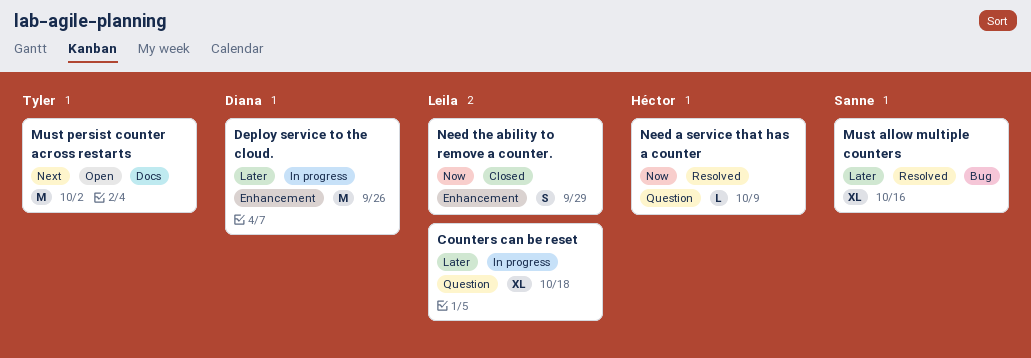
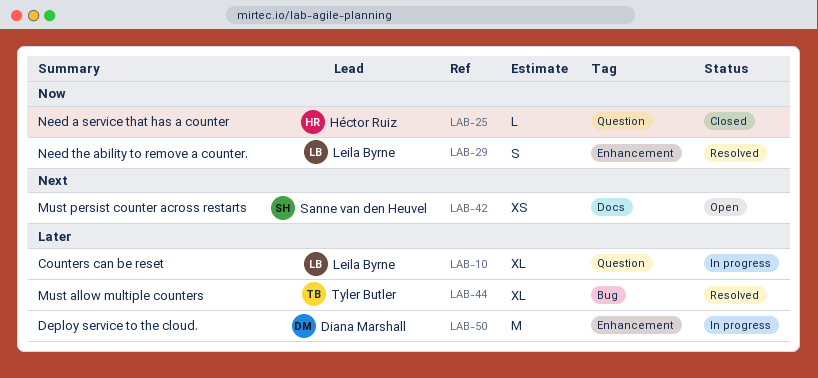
Must allow multiple counters, owner: Sanne van den Heuvel -> Tyler Butler
Must persist counter across restarts, owner: Tyler Butler -> Sanne van den Heuvel
Must persist counter across restarts, estimate: M -> XS
Need a service that has a counter, status: Resolved -> Closed
Need the ability to remove a counter., status: Closed -> Resolved

